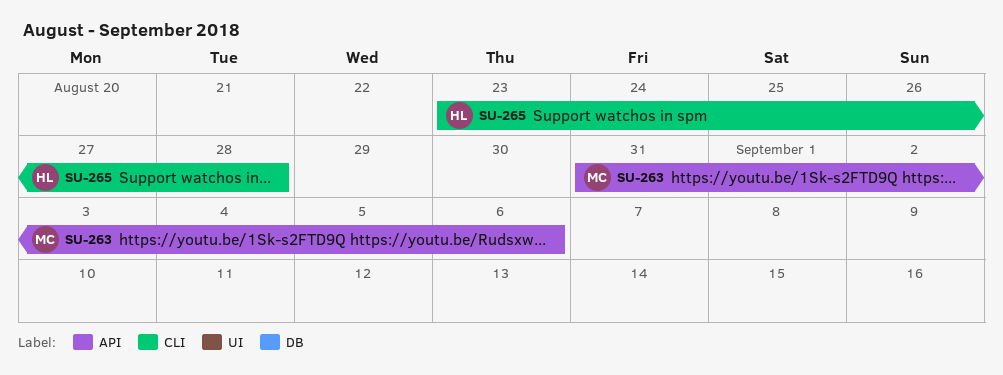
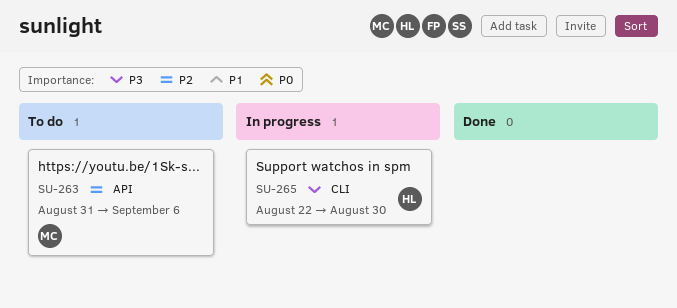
SU-265, start: Aug 23 -> Aug 22
SU-265, due: Aug 28 -> Aug 30

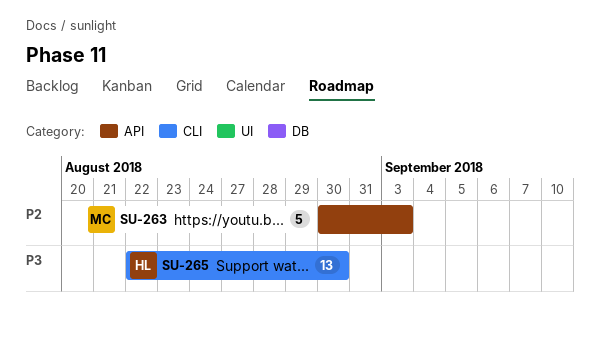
SU-263, start: Aug 31 -> Aug 30
SU-263, due: Sep 6 -> Sep 3

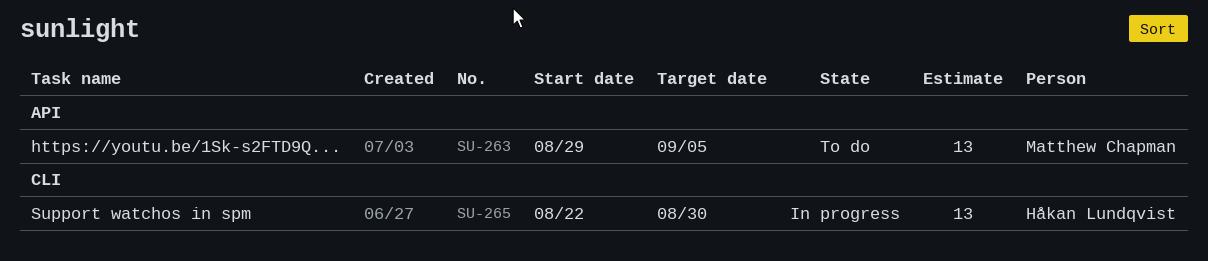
SU-263, estimate: 5 -> 13
SU-263, start: Aug 30 -> Aug 29
SU-263, due: Sep 3 -> Sep 5

